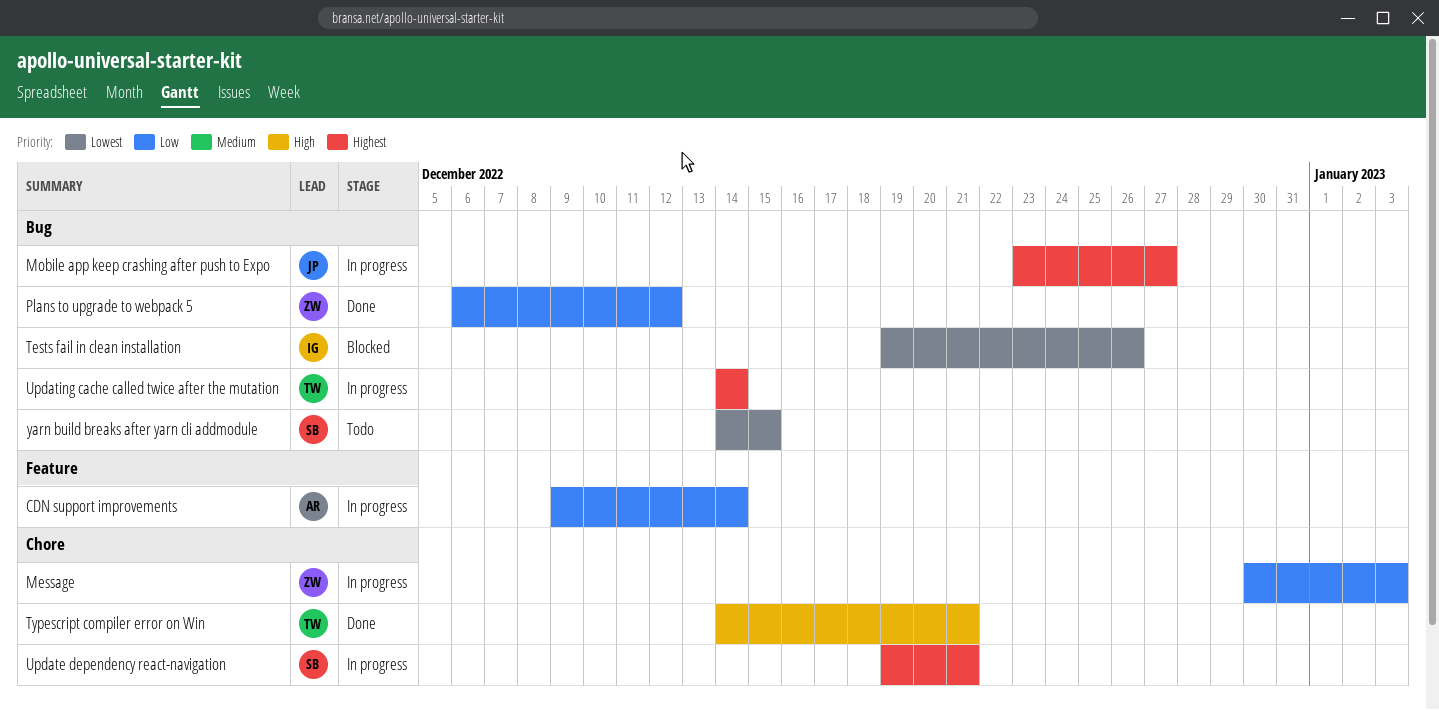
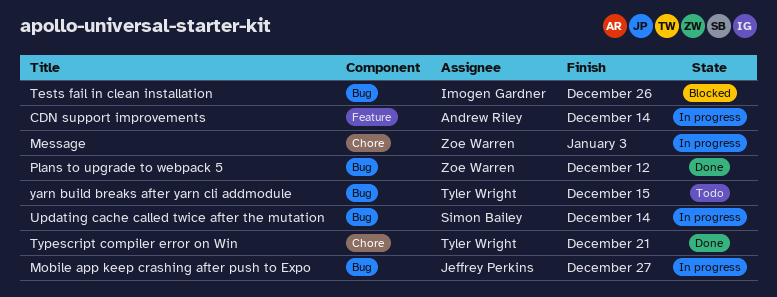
Update dependency react-navigation: present -> none
Updating cache called twice after the mutation, owner: Tyler Wright -> Simon Bailey
yarn build breaks after yarn cli addmodule, owner: Simon Bailey -> Tyler Wright

